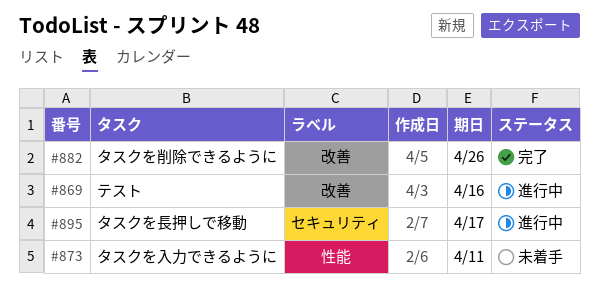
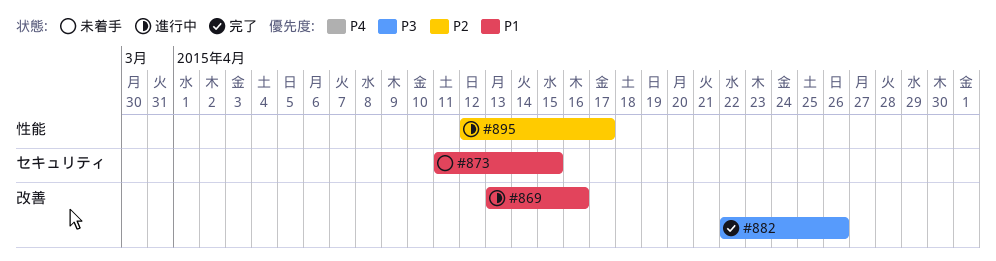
#873, label: 性能 -> セキュリティ
#873, due: Apr 11 -> Apr 15
#895, label: セキュリティ -> 性能

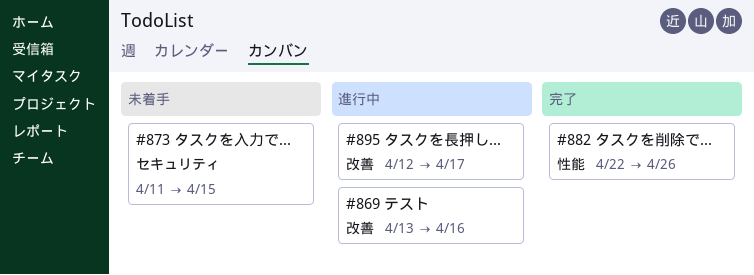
#882, label: 改善 -> 性能
#895, label: 性能 -> 改善

